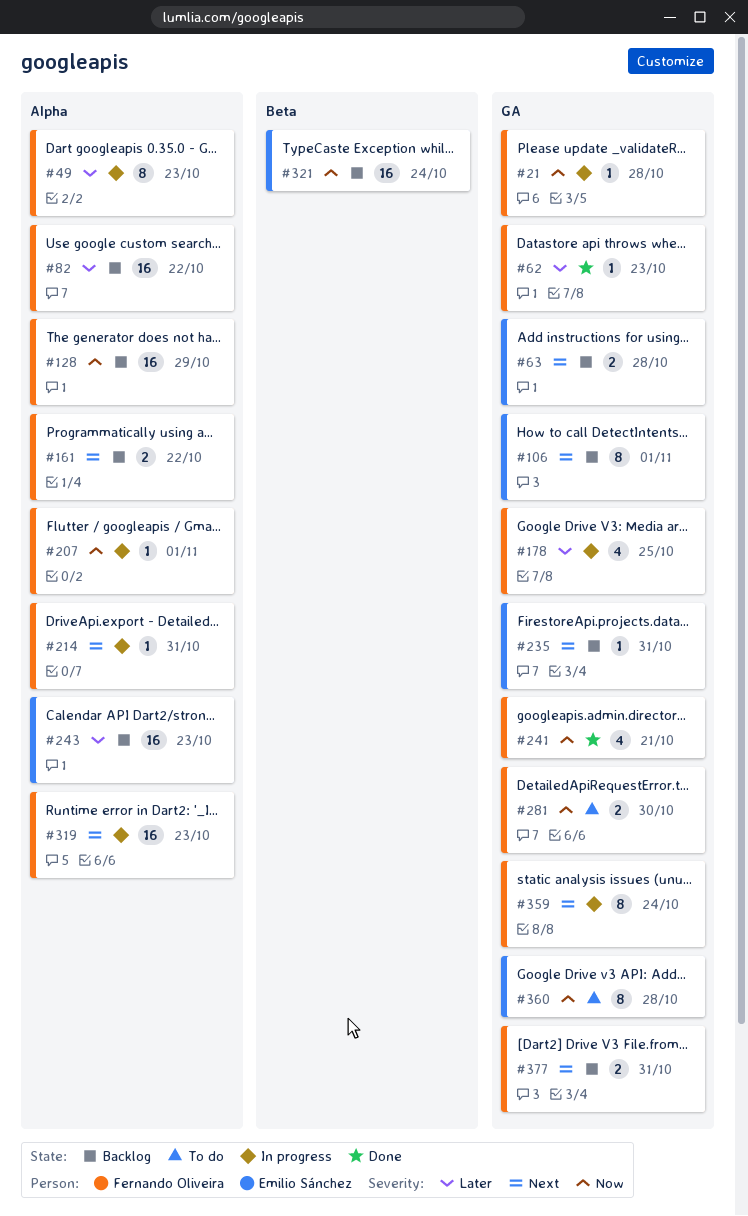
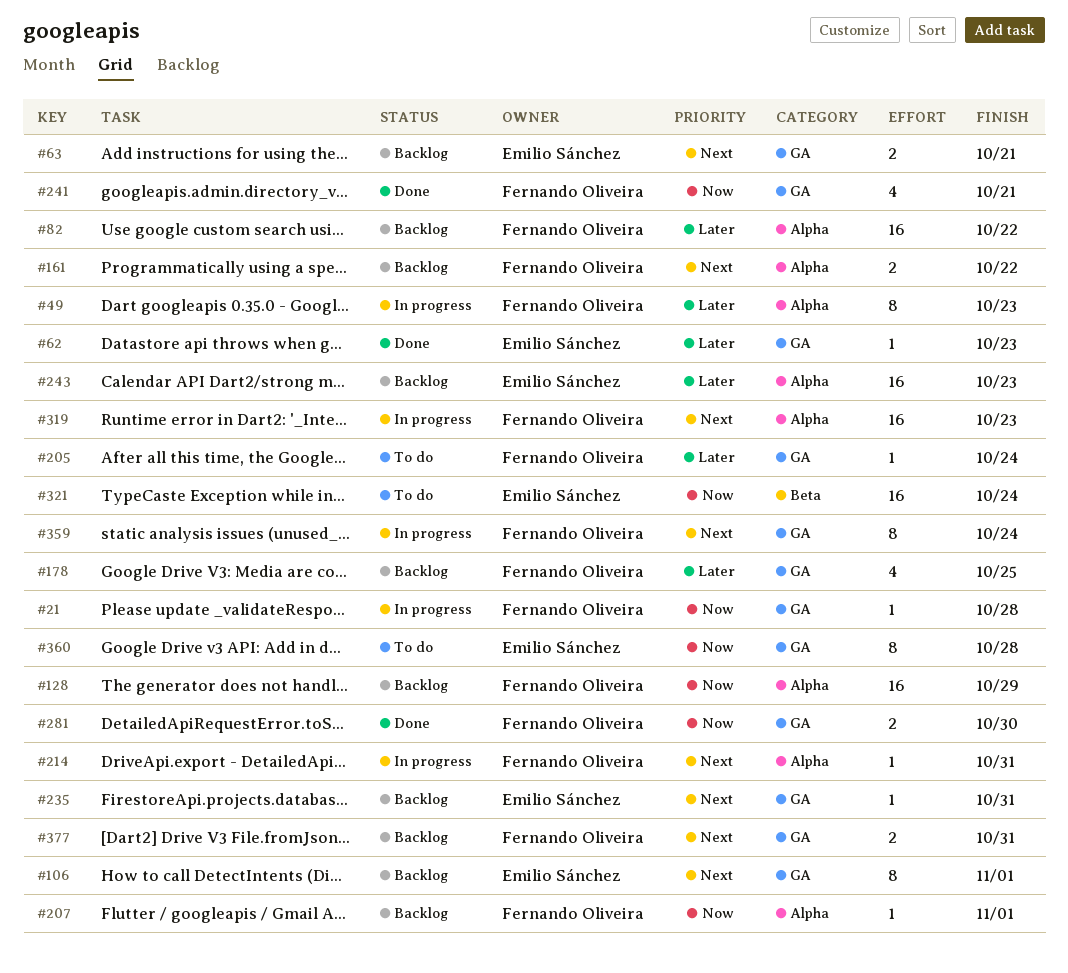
#62, owner: Fernando Oliveira -> Emilio Sánchez
#63, due: Oct 28 -> Oct 21
#178, status: In progress -> Backlog
#205: none -> present
#207, status: In progress -> Backlog
#281, status: To do -> Done
#321, status: Backlog -> To do

